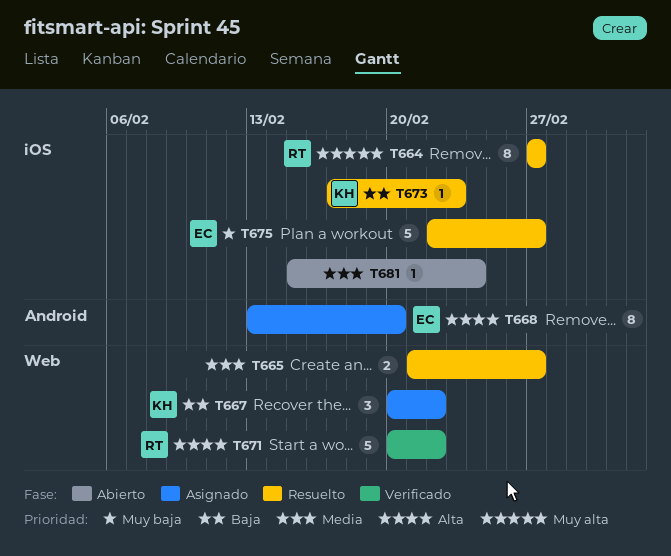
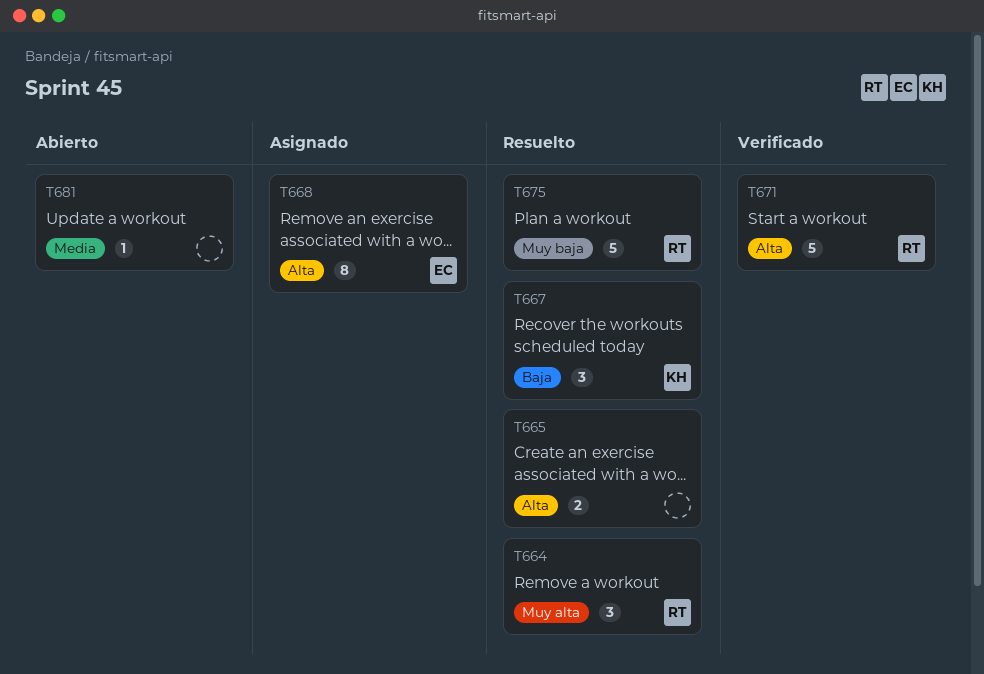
T664, estimate: 8 -> 3
T665, priority: Media -> Alta
T667, status: Asignado -> Resuelto
T673: present -> none
T675, owner: EC -> RT

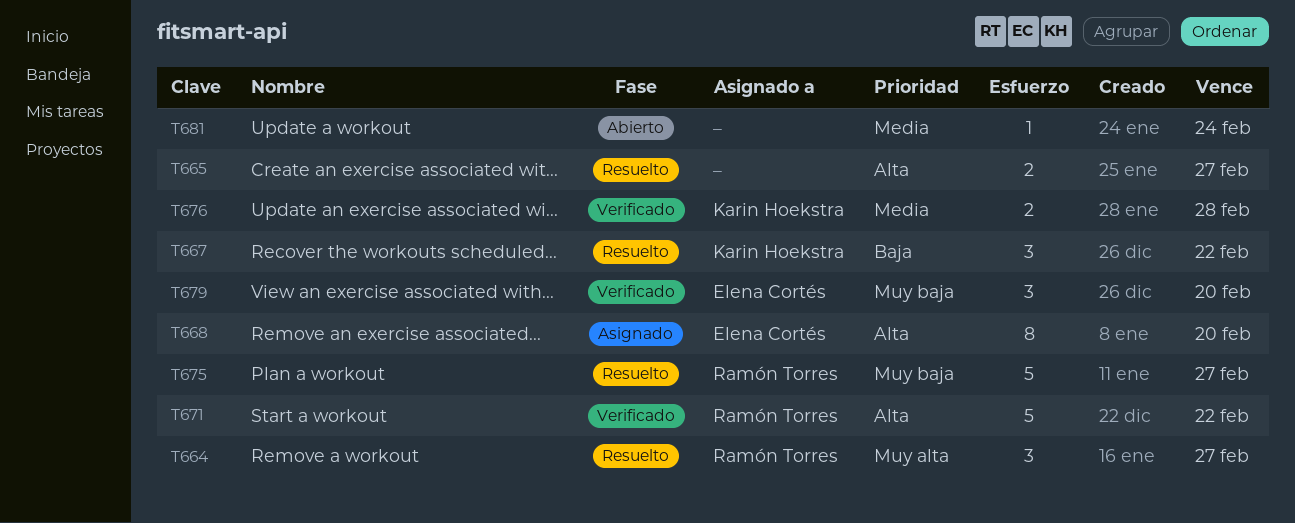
T676: none -> present
T679: none -> present

